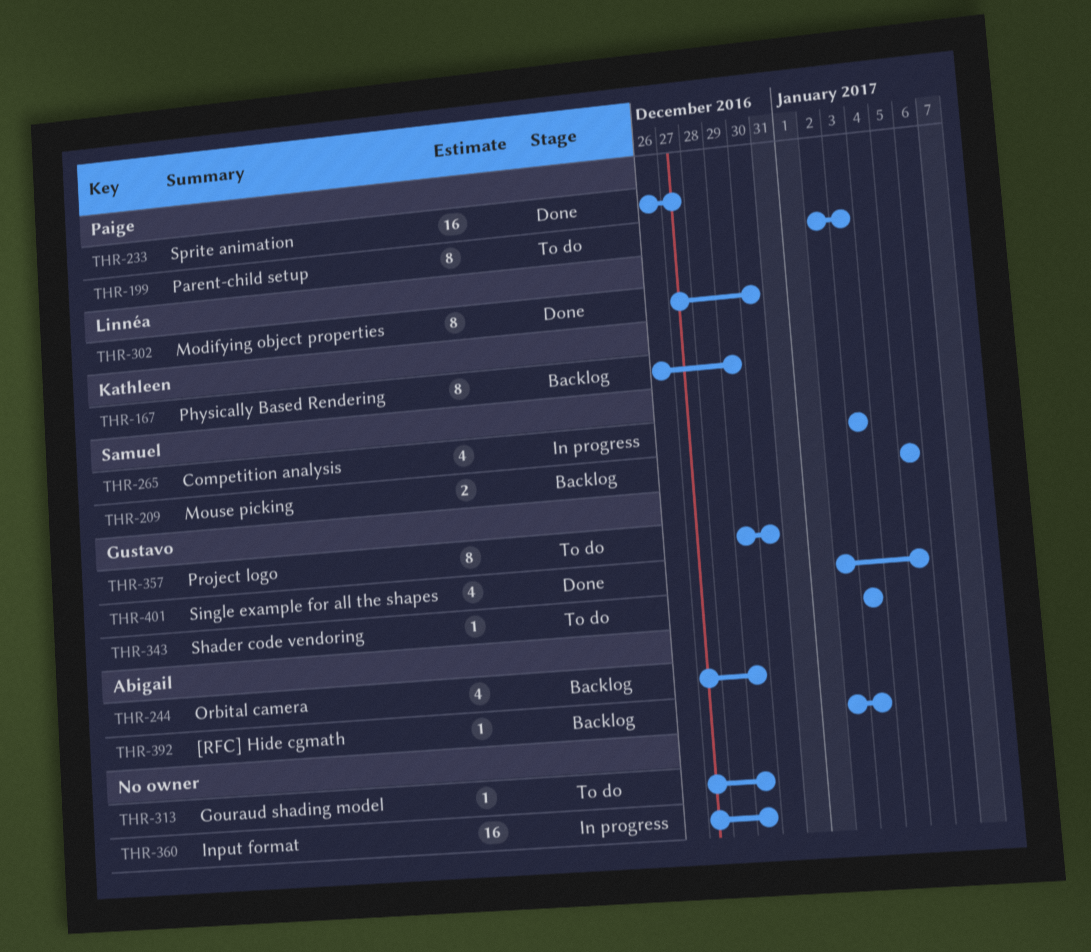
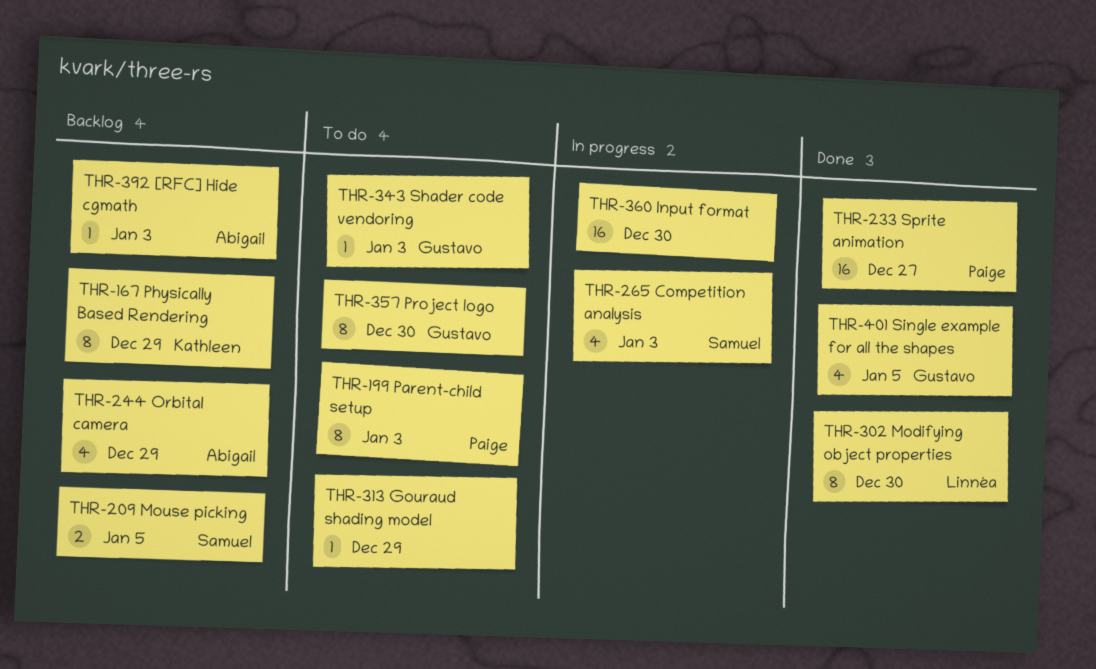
THR-360, due: Dec 29 -> Dec 30

